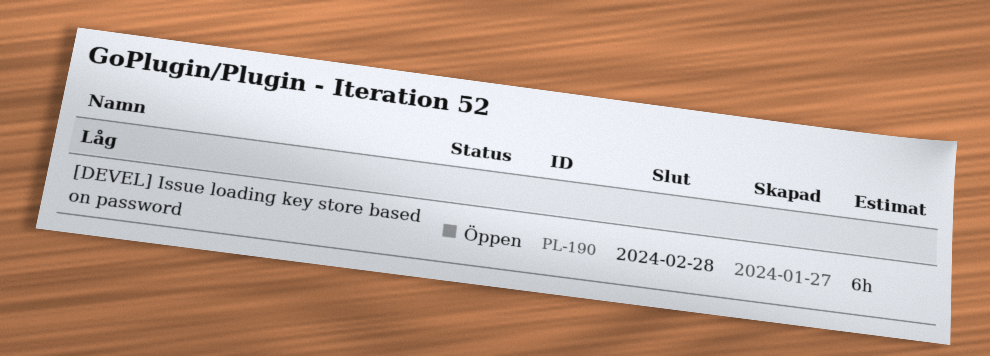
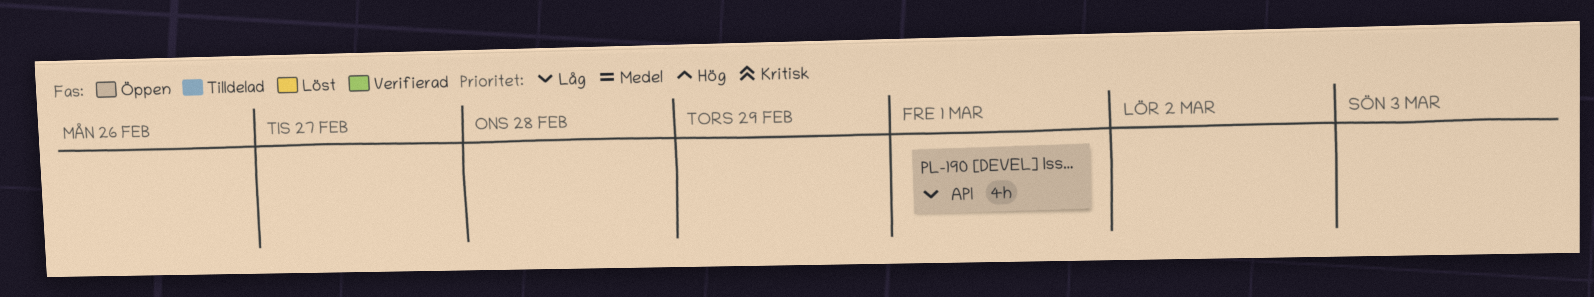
PL-190, estimate: 6h -> 4h
PL-190, due: Feb 28 -> Mar 1

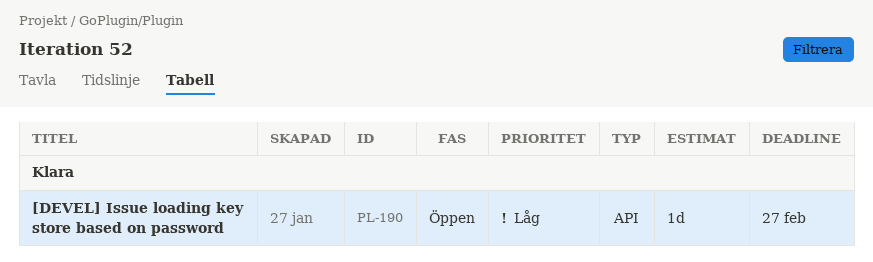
PL-190, estimate: 4h -> 1d
PL-190, due: Mar 1 -> Feb 27

